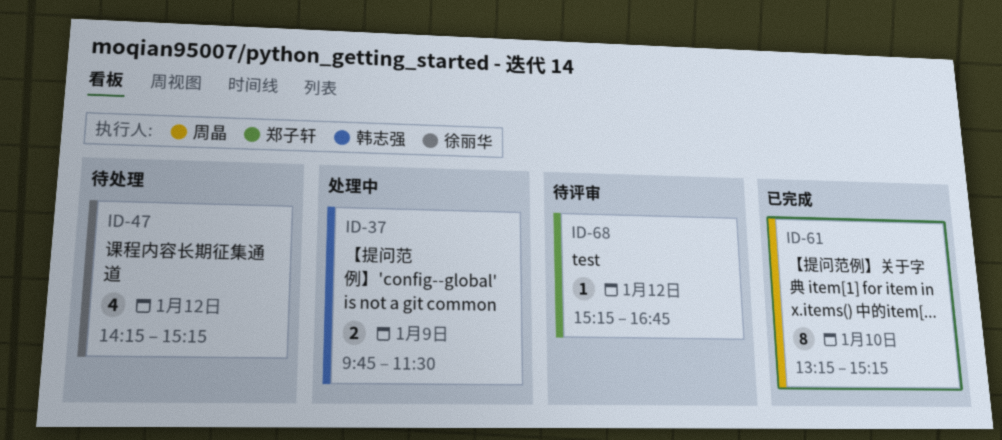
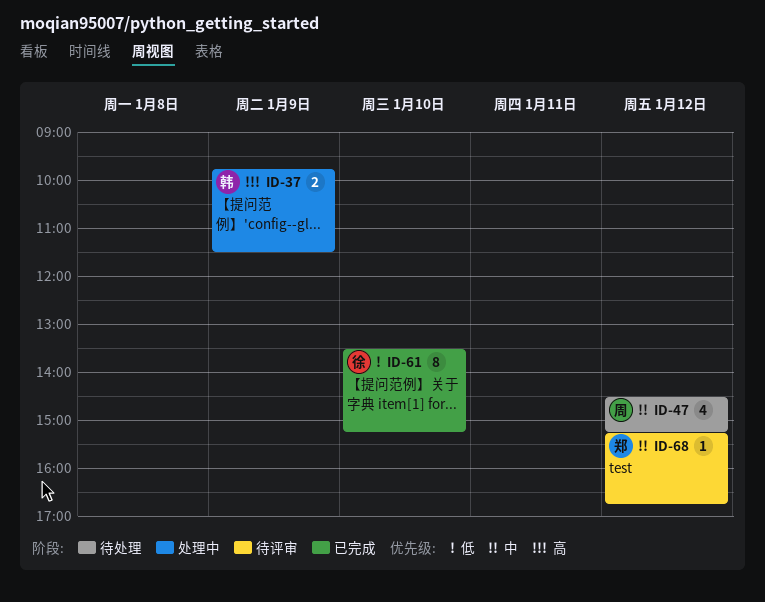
ID-47, owner: 徐丽华 -> 周晶
ID-47, begins: 14:15 -> 14:30
ID-61, owner: 周晶 -> 徐丽华
ID-61, begins: 13:15 -> 13:30

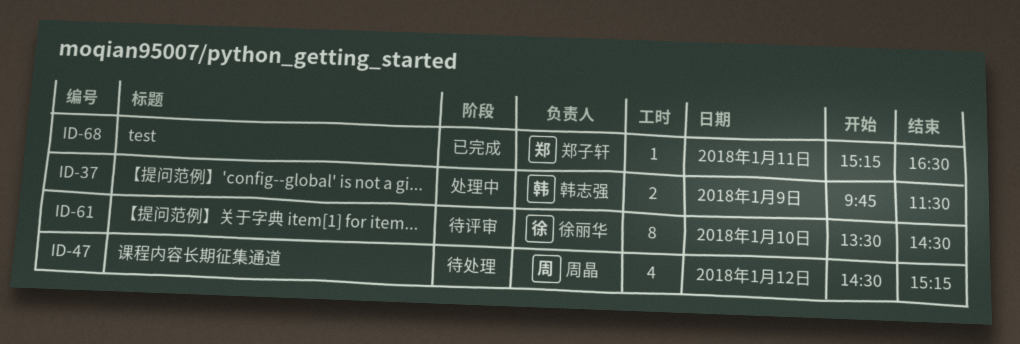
ID-61, status: 已完成 -> 待评审
ID-61, ends: 15:15 -> 14:30
ID-68, status: 待评审 -> 已完成
ID-68, day: Jan 12 -> Jan 11
ID-68, ends: 16:45 -> 16:30

